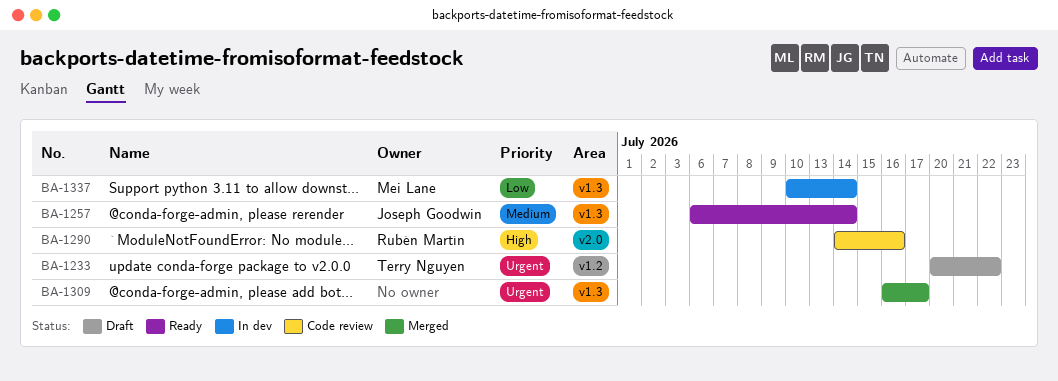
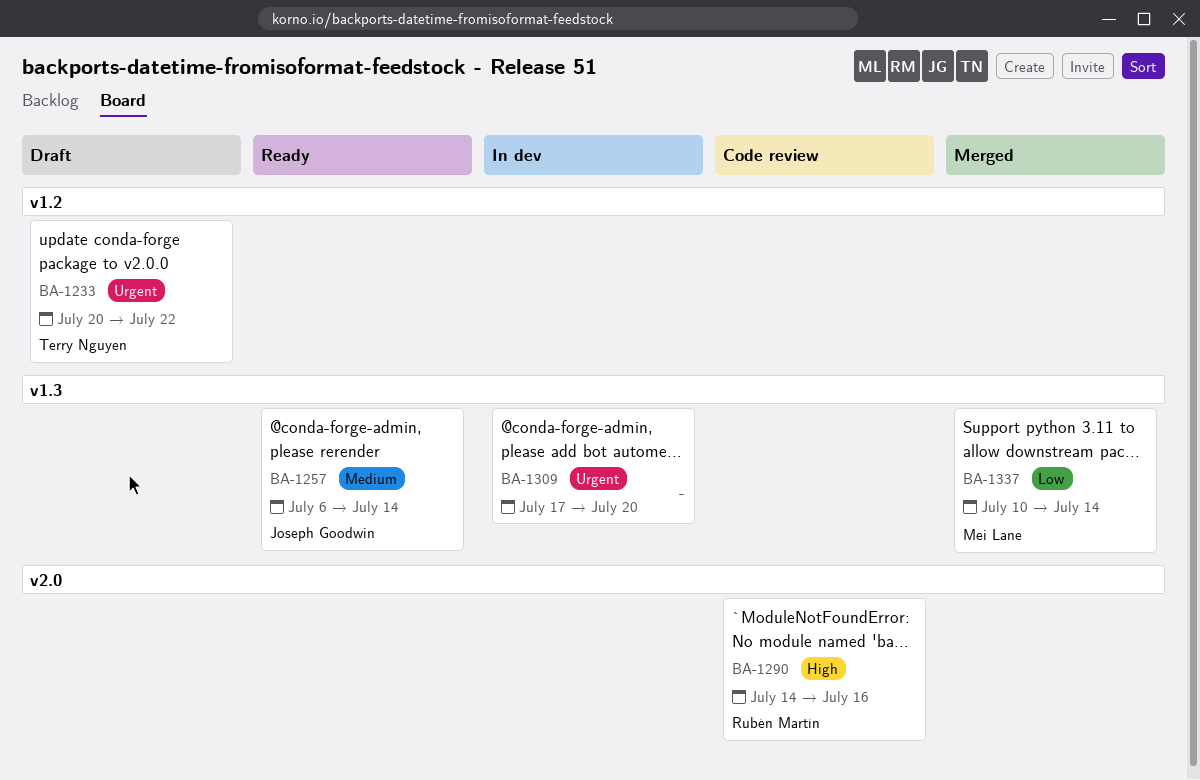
BA-1309, status: Merged -> In dev
BA-1309, start: Jul 16 -> Jul 17
BA-1309, due: Jul 17 -> Jul 20
BA-1337, status: In dev -> Merged

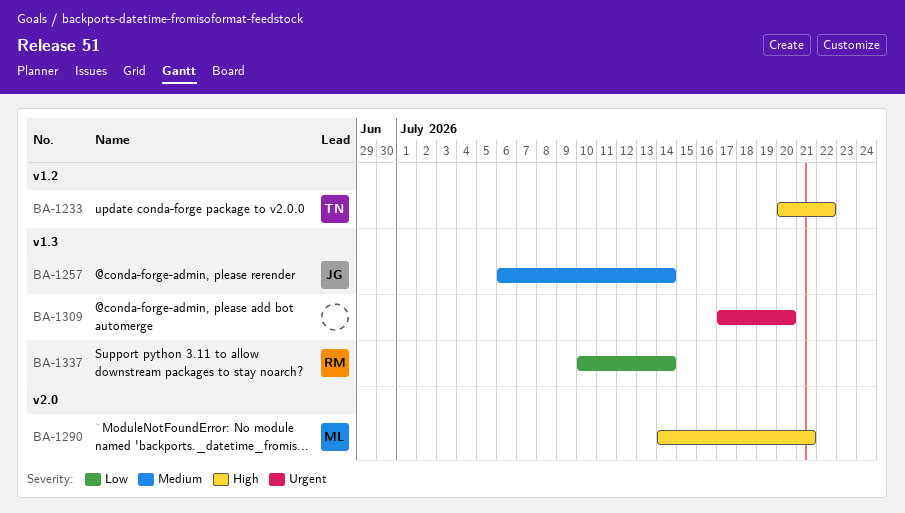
BA-1233, priority: Urgent -> High
BA-1290, owner: Rubén Martín -> Mei Lane
BA-1290, due: Jul 16 -> Jul 21
BA-1337, owner: Mei Lane -> Rubén Martín

